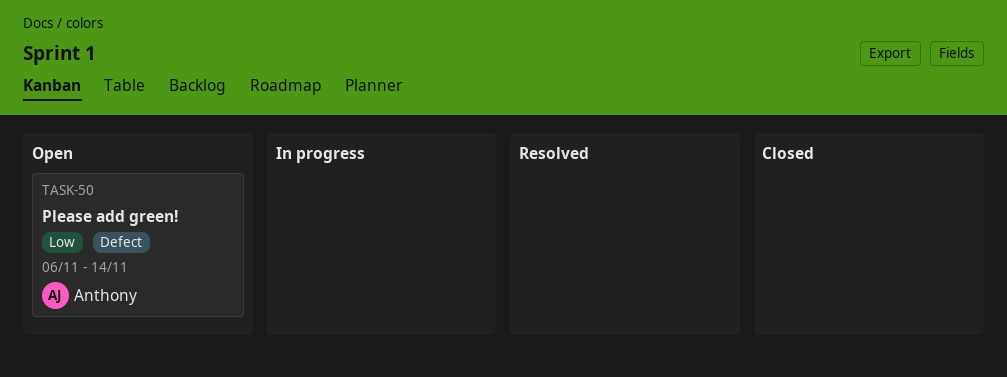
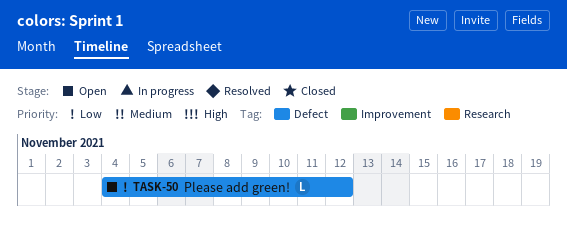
TASK-50, start: Nov 6 -> Nov 4
TASK-50, due: Nov 14 -> Nov 12

